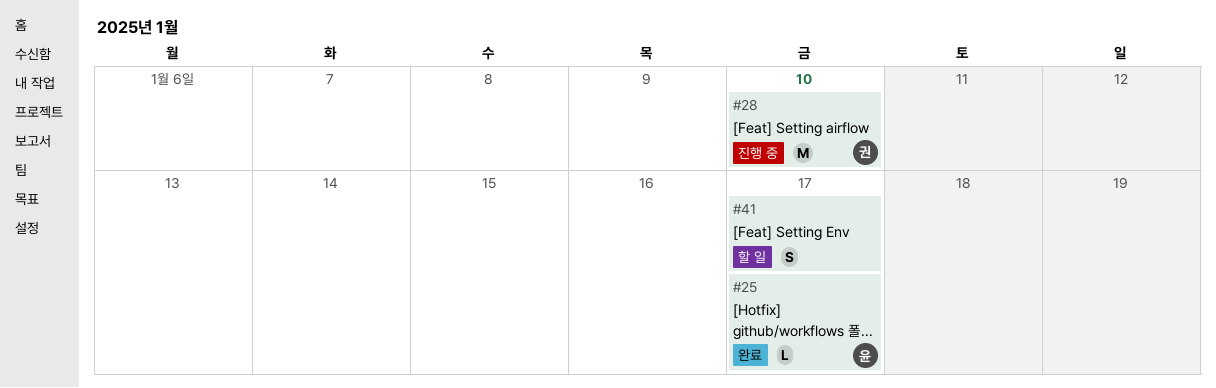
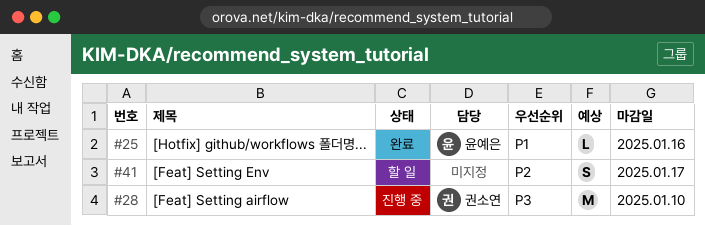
#25, due: Jan 17 -> Jan 16

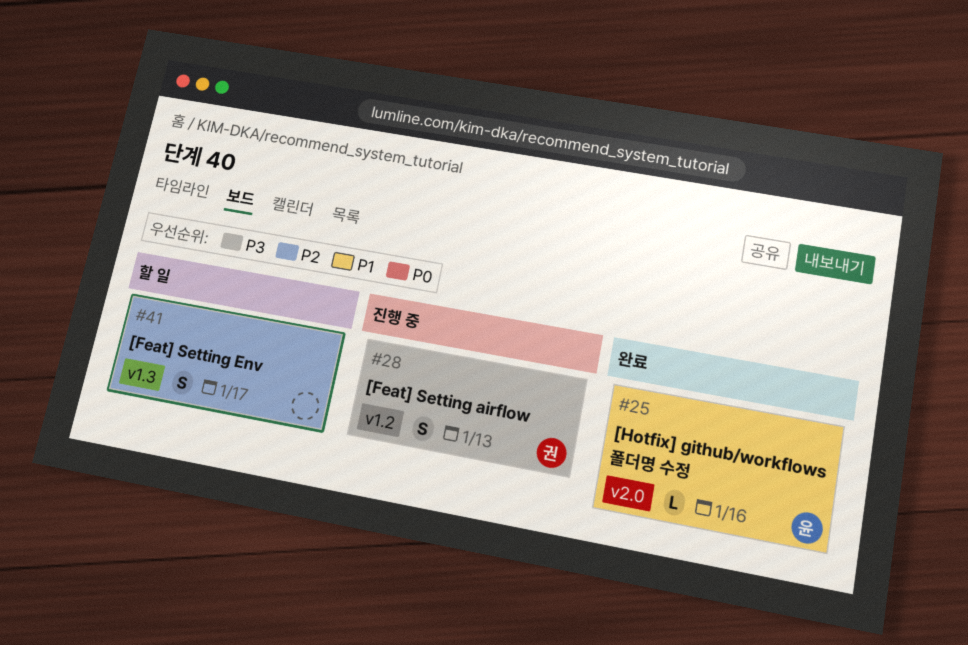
#28, estimate: M -> S
#28, due: Jan 10 -> Jan 13

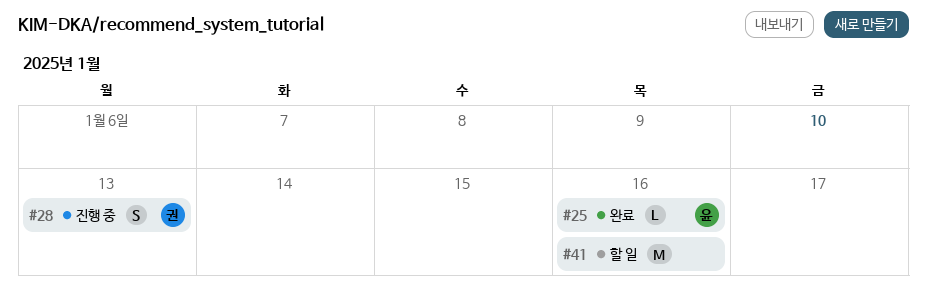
#41, estimate: S -> M
#41, due: Jan 17 -> Jan 16

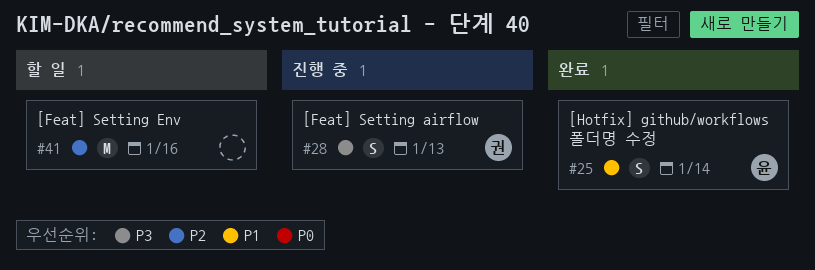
#25, estimate: L -> S
#25, due: Jan 16 -> Jan 14

